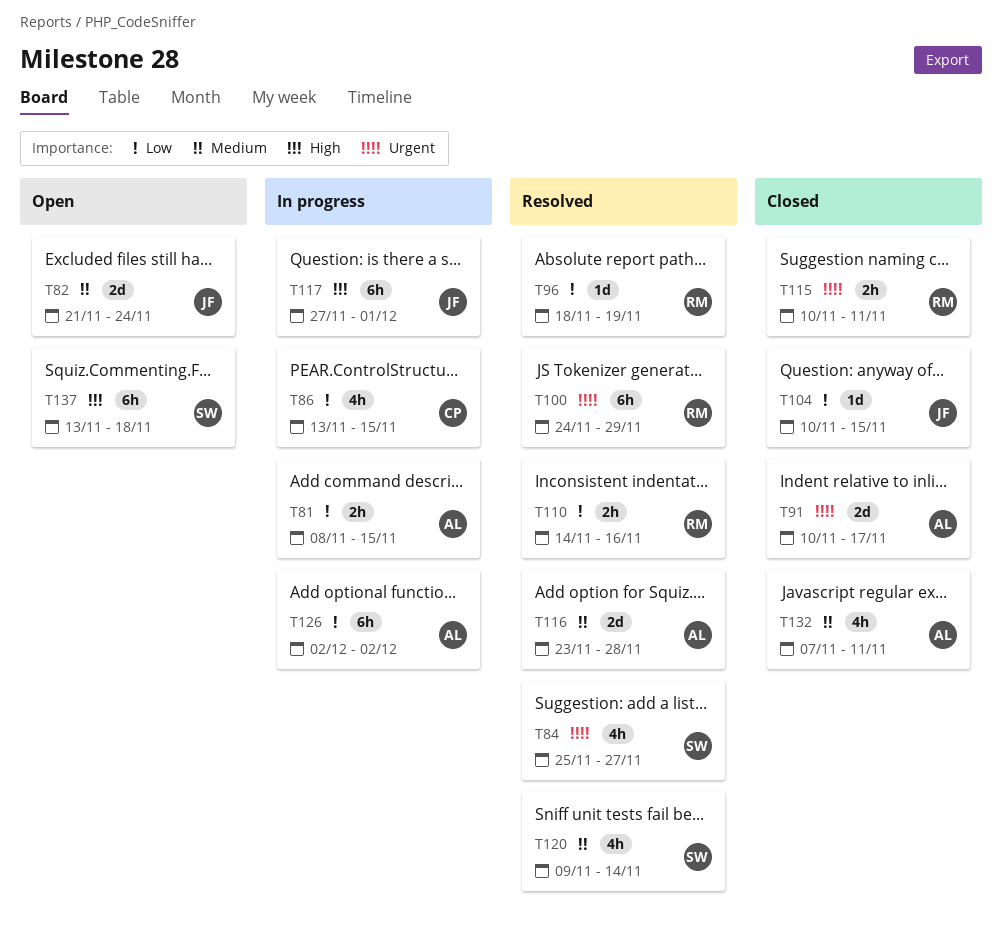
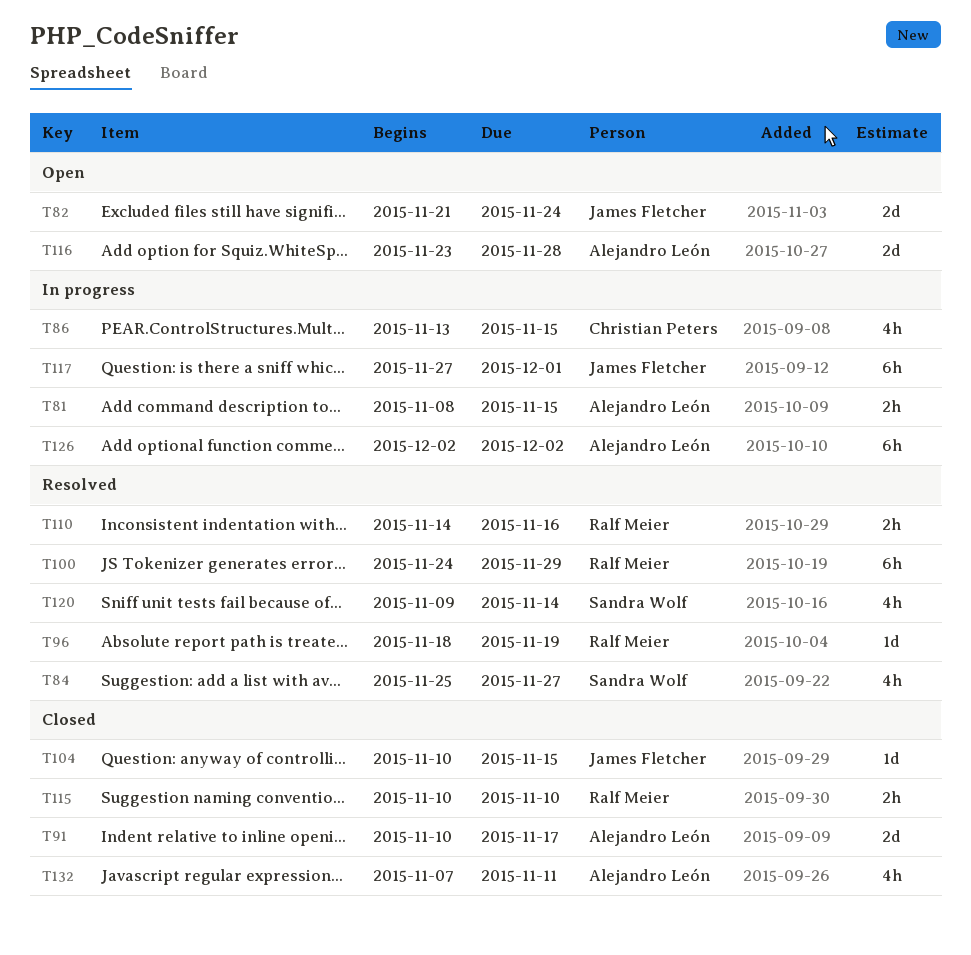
T115, due: Nov 11 -> Nov 10
T116, status: Resolved -> Open
T137: present -> none

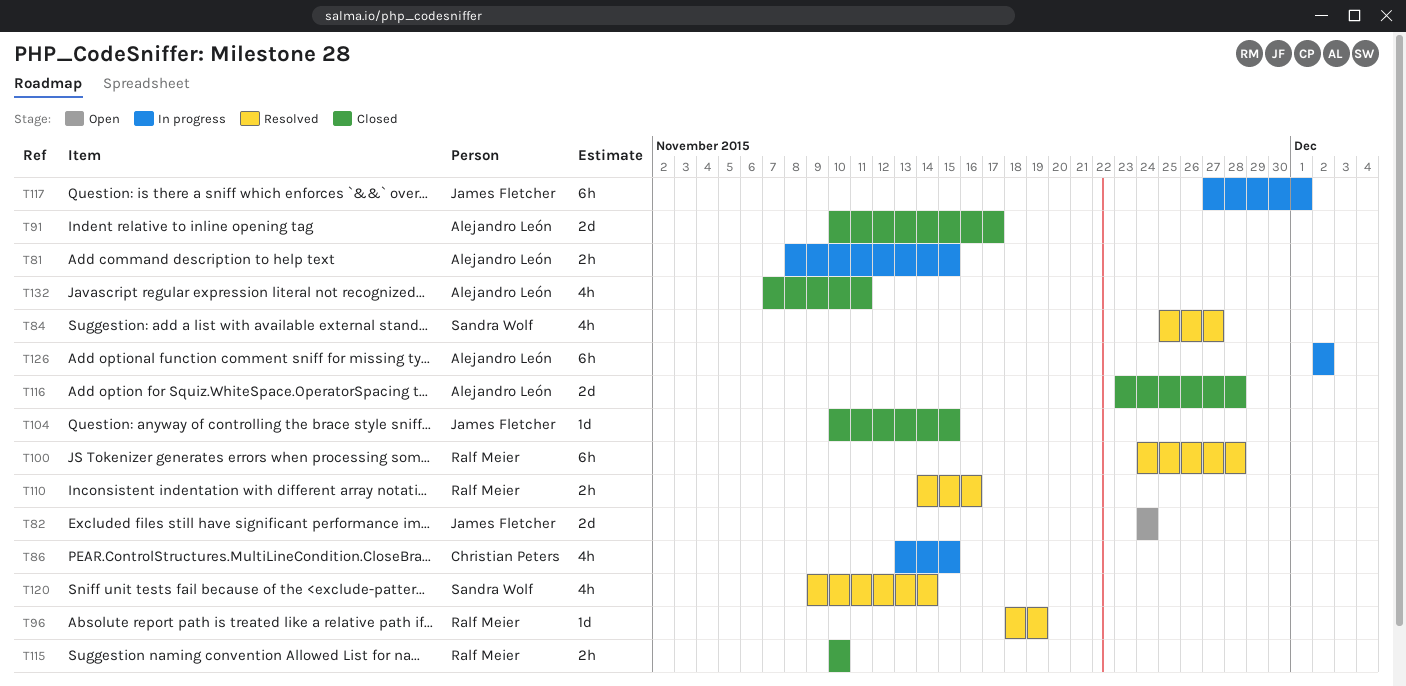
T82, start: Nov 21 -> Nov 24
T100, due: Nov 29 -> Nov 28
T116, status: Open -> Closed

